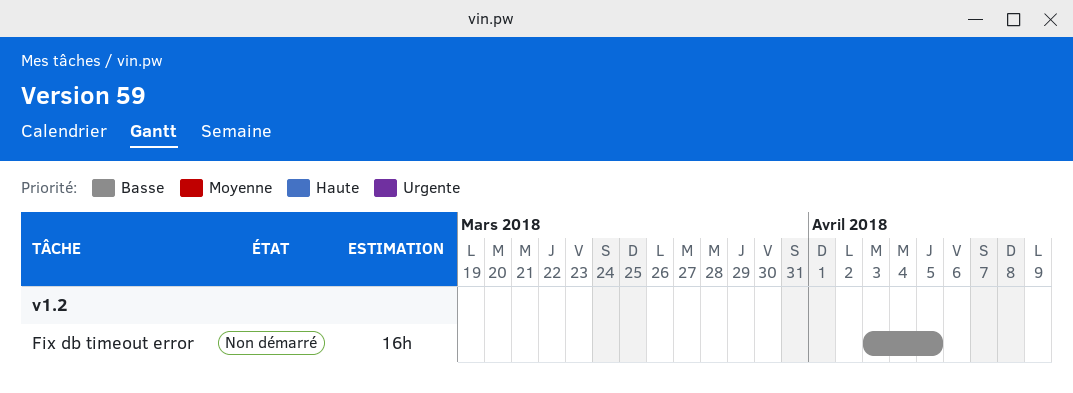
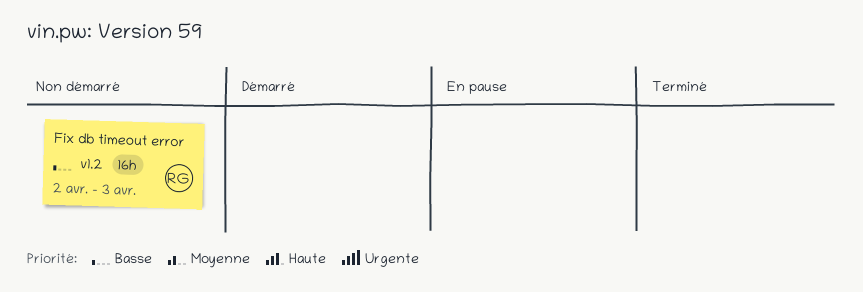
Fix db timeout error, start: Apr 3 -> Apr 2
Fix db timeout error, due: Apr 5 -> Apr 3

